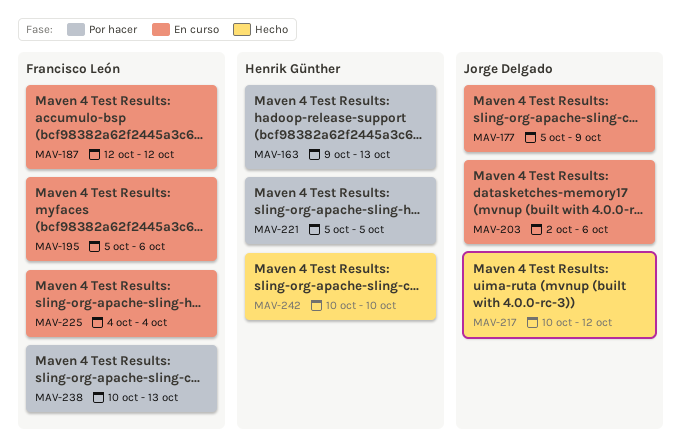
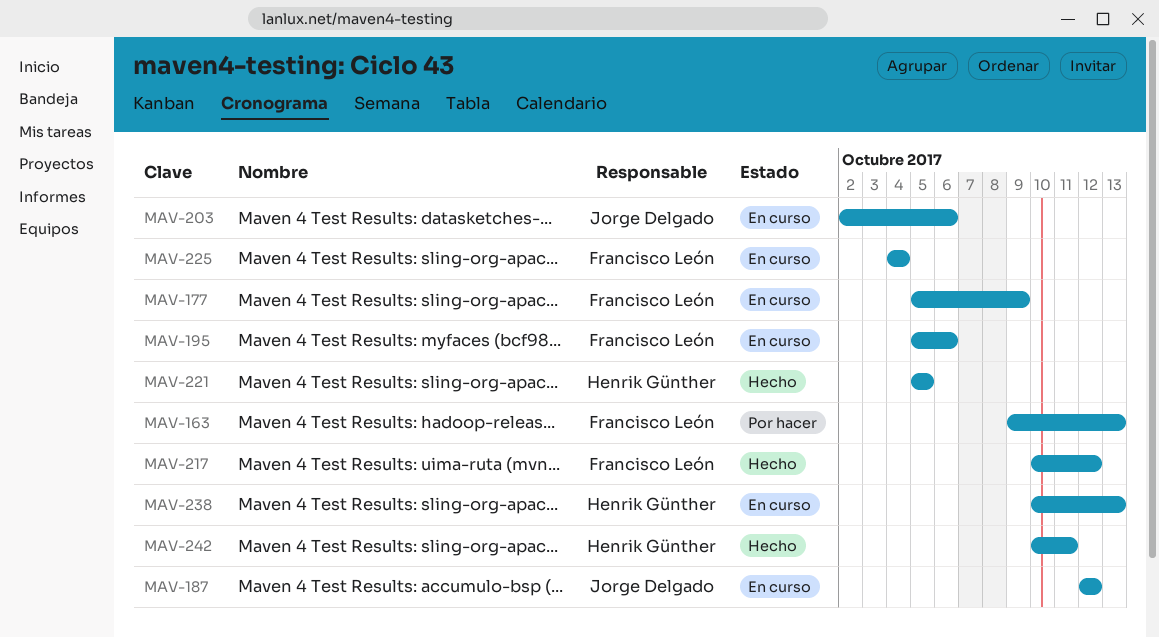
MAV-163, owner: Henrik Günther -> Francisco León
MAV-177, owner: Jorge Delgado -> Francisco León
MAV-187, owner: Francisco León -> Jorge Delgado
MAV-217, owner: Jorge Delgado -> Francisco León
MAV-221, status: Por hacer -> Hecho
MAV-238, status: Por hacer -> En curso
MAV-238, owner: Francisco León -> Henrik Günther
MAV-242, due: Oct 10 -> Oct 11

